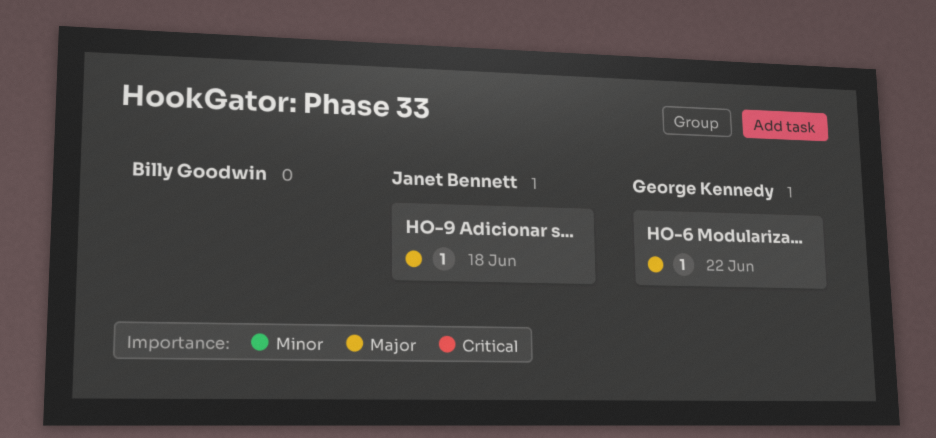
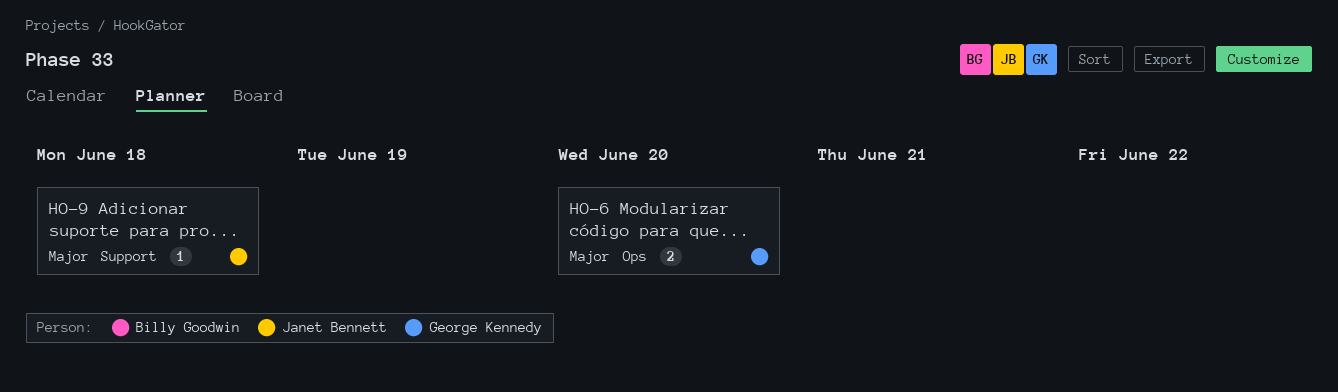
HO-6, estimate: 1 -> 2
HO-6, due: Jun 22 -> Jun 20

